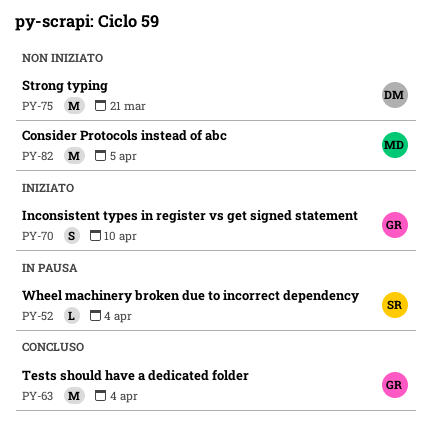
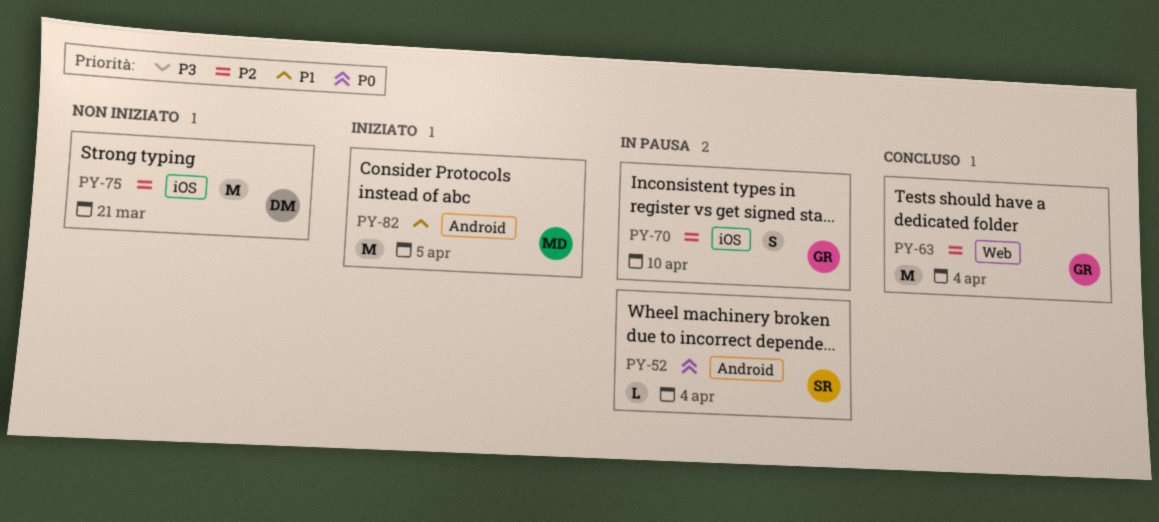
PY-70, status: Iniziato -> In pausa
PY-82, status: Non iniziato -> Iniziato

